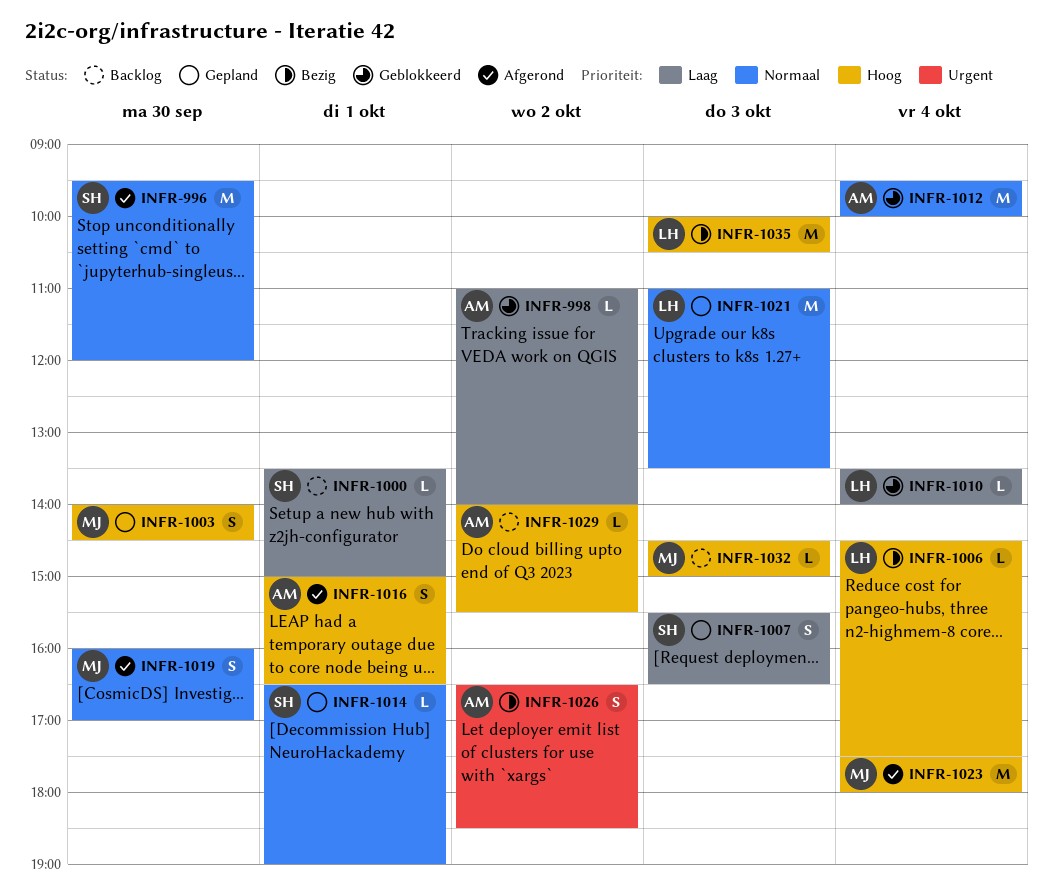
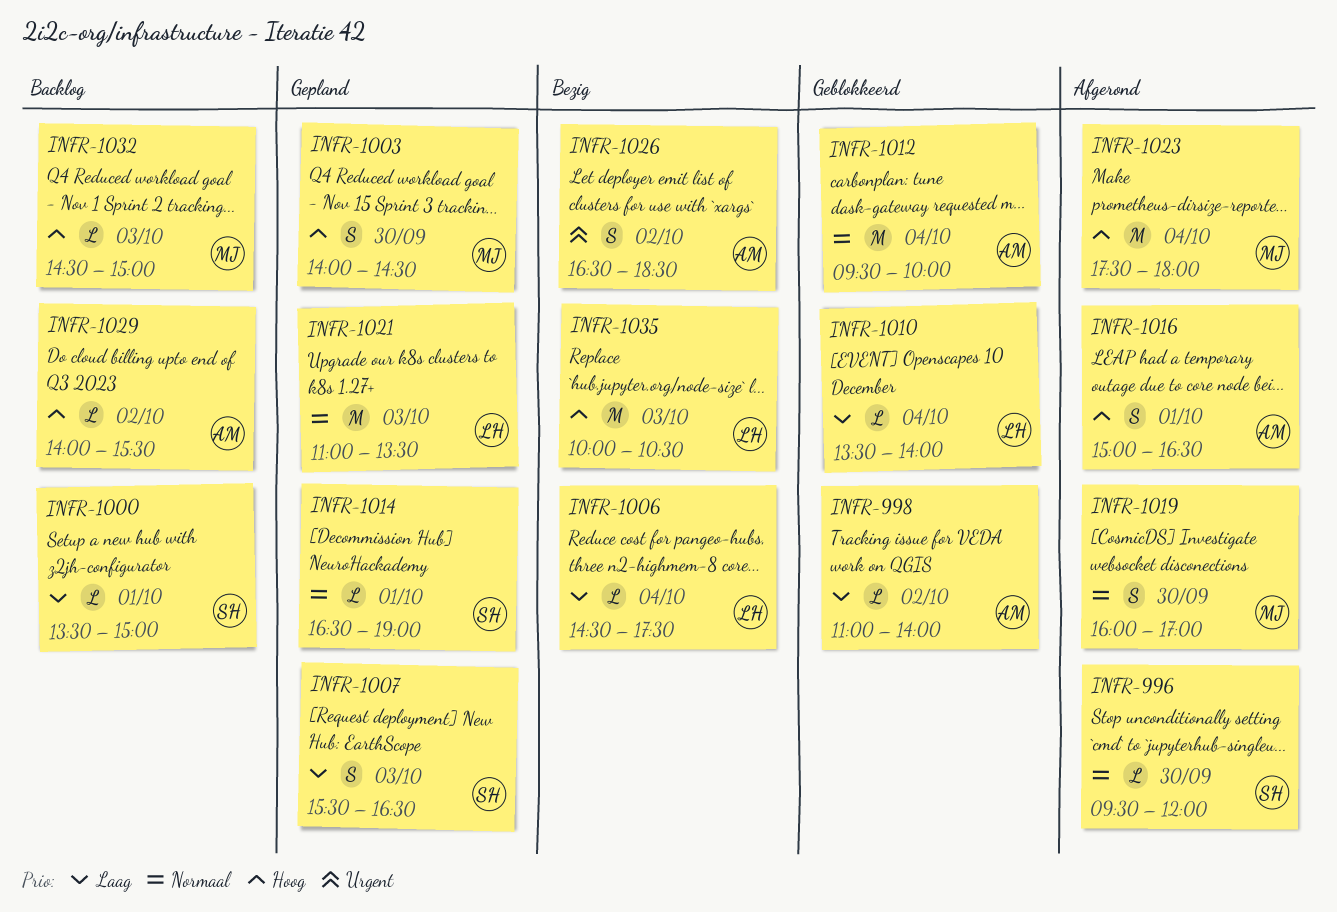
INFR-996, estimate: M -> L
INFR-1006, priority: Hoog -> Laag

